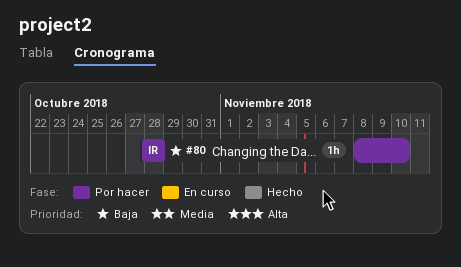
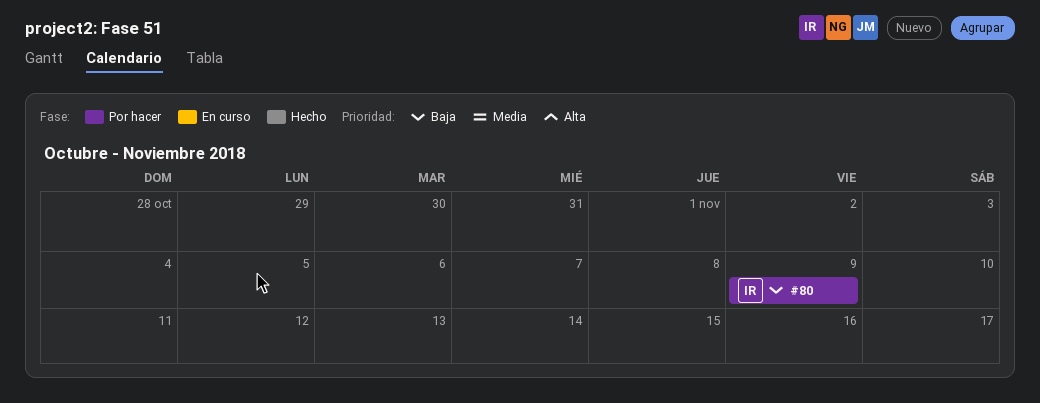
#80, start: Nov 8 -> Nov 9
#80, due: Nov 10 -> Nov 9

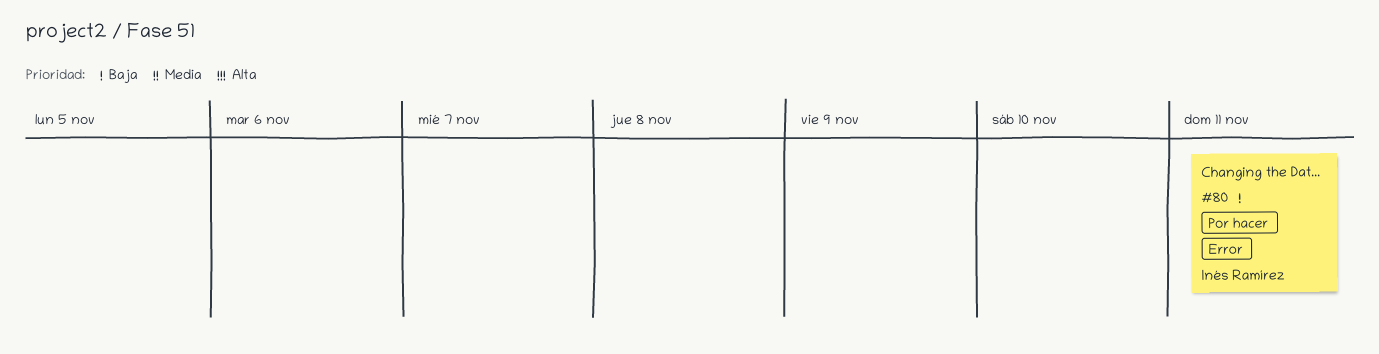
#80, due: Nov 9 -> Nov 11

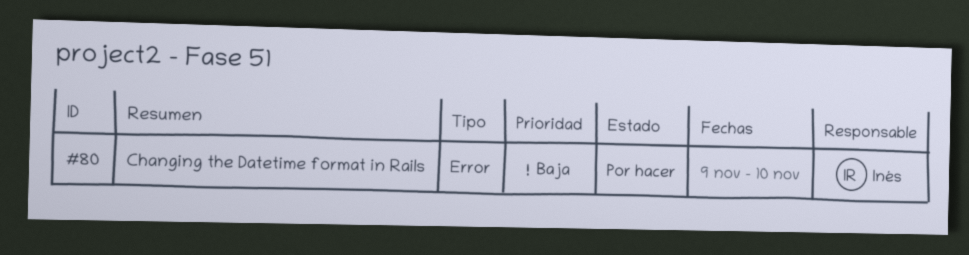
#80, due: Nov 11 -> Nov 10

